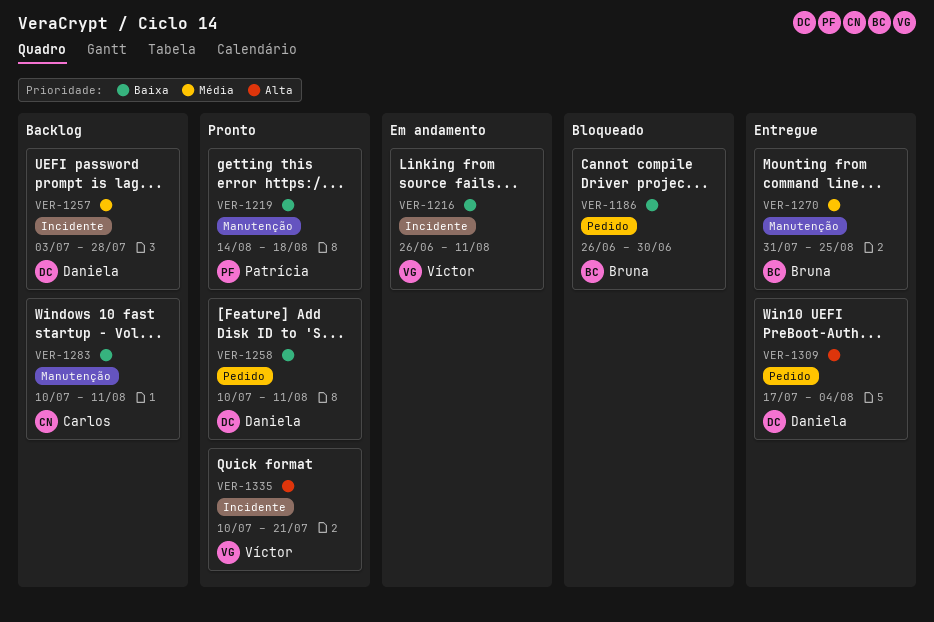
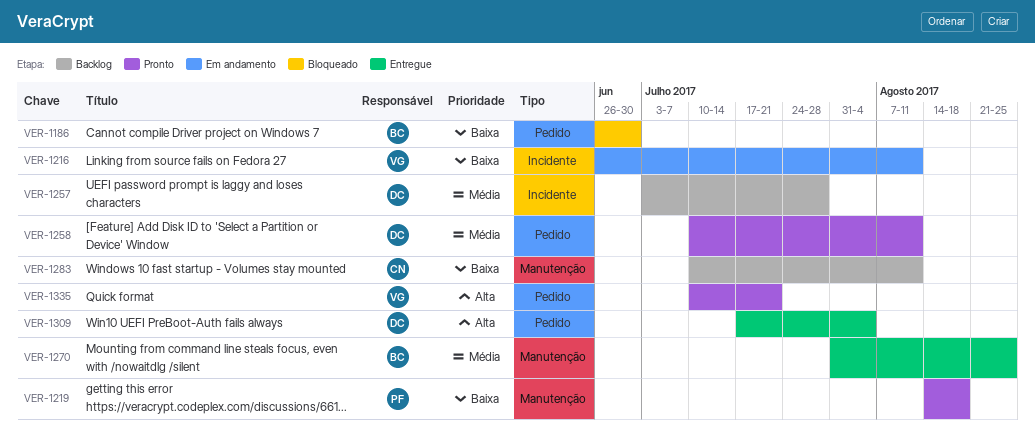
VER-1258, priority: Baixa -> Média
VER-1335, label: Incidente -> Pedido

